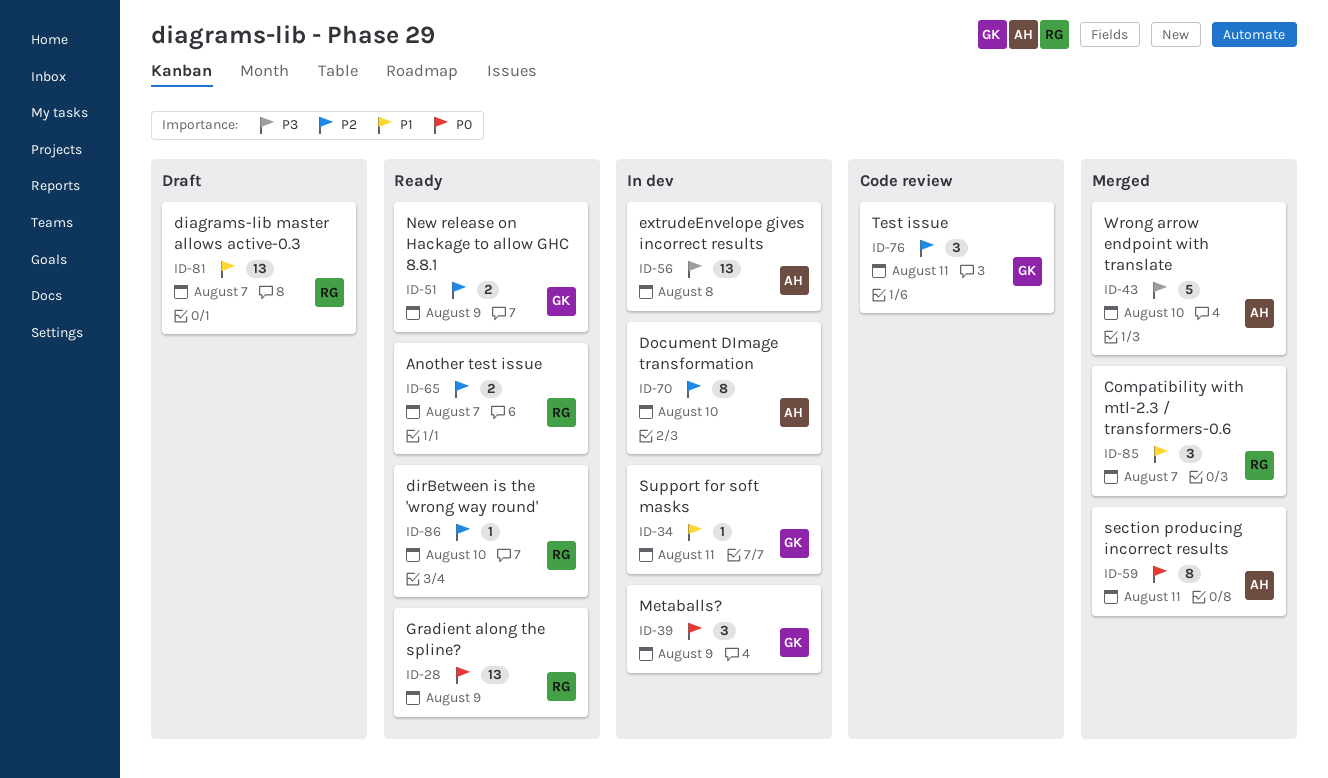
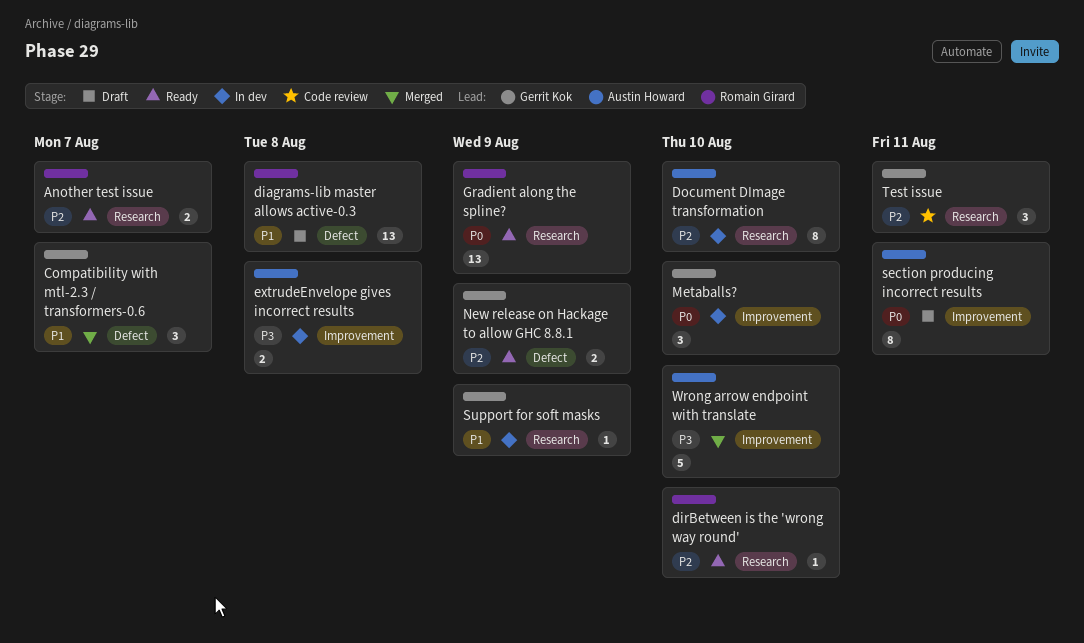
Compatibility with mtl-2.3 / transformers-0.6, owner: Romain Girard -> Gerrit Kok
diagrams-lib master allows active-0.3, due: Aug 7 -> Aug 8
extrudeEnvelope gives incorrect results, estimate: 13 -> 2
Metaballs?, due: Aug 9 -> Aug 10
section producing incorrect results, status: Merged -> Draft
Support for soft masks, due: Aug 11 -> Aug 9

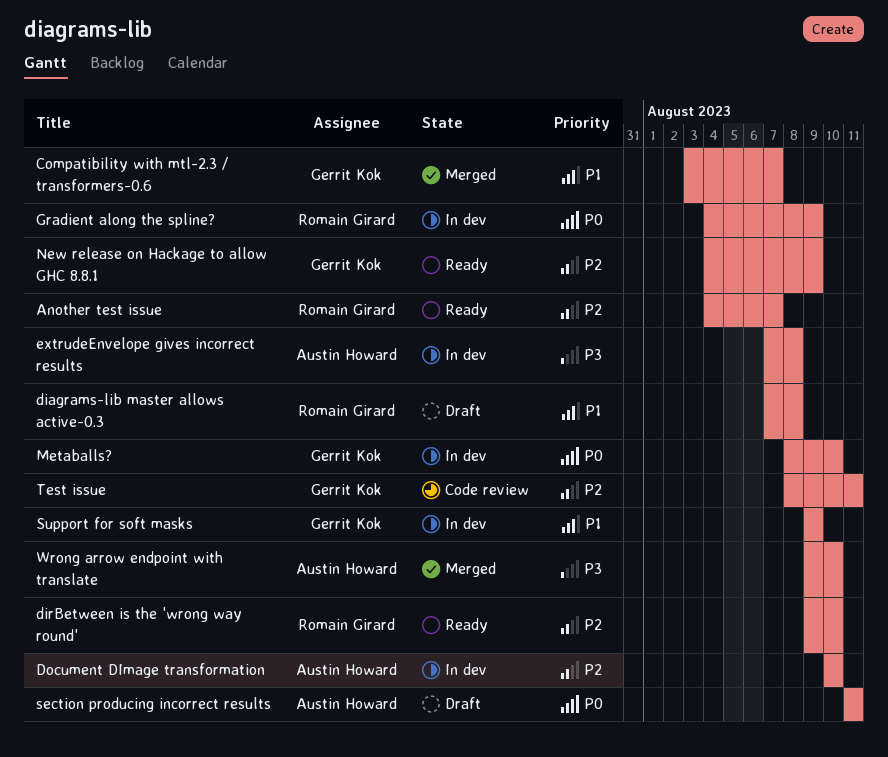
Gradient along the spline?, status: Ready -> In dev

